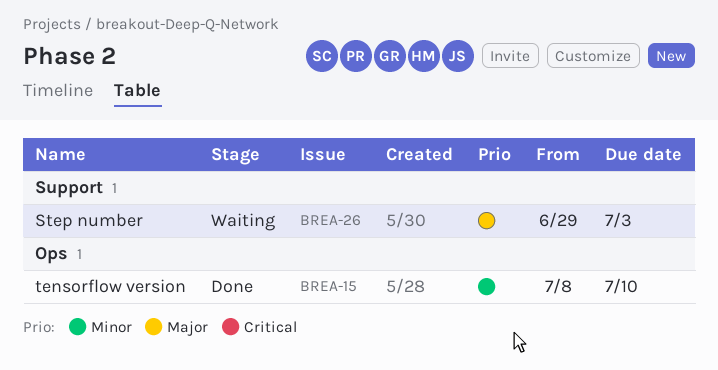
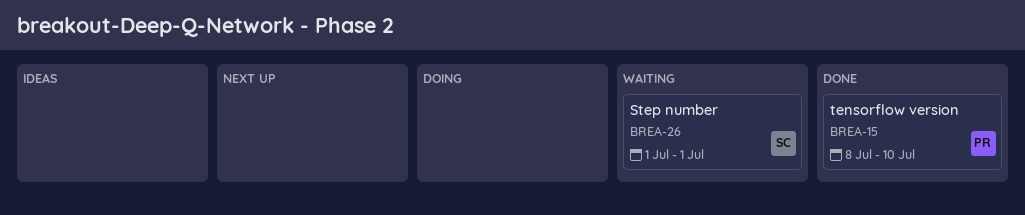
BREA-26, start: Jun 29 -> Jul 1
BREA-26, due: Jul 3 -> Jul 1

